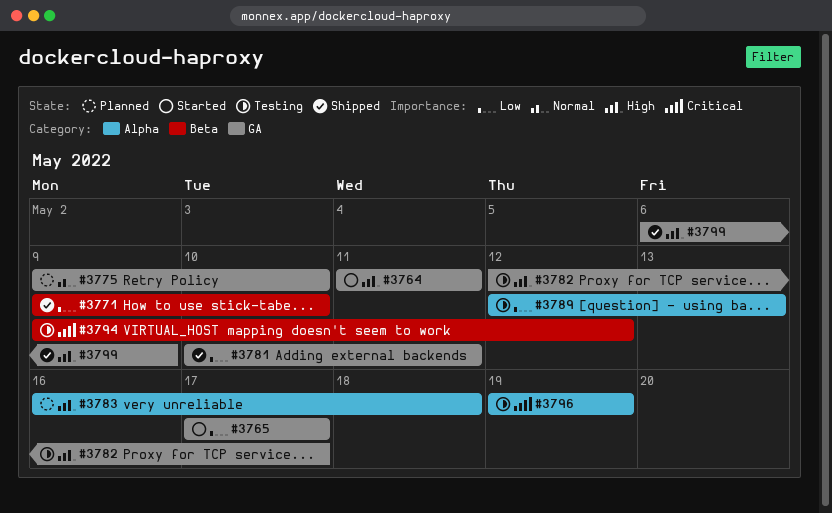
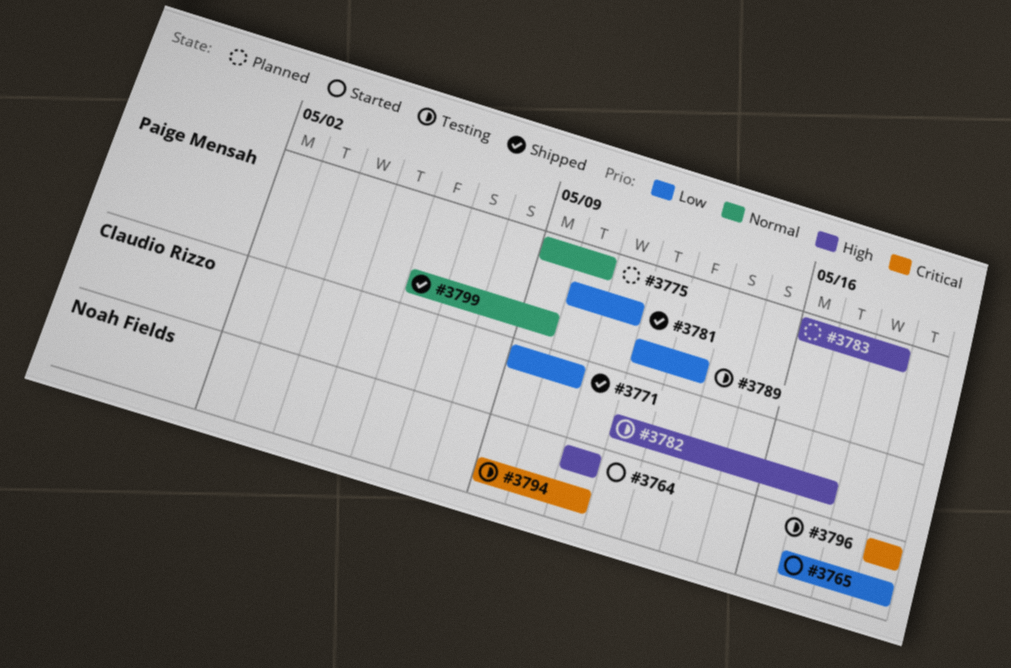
#3765, due: May 17 -> May 19
#3794, due: May 12 -> May 11
#3799, priority: High -> Normal

